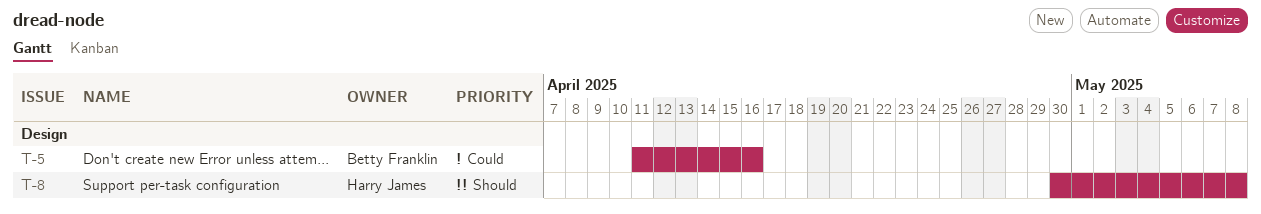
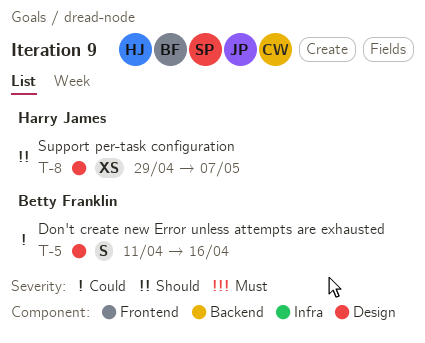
T-8, start: Apr 30 -> Apr 29
T-8, due: May 8 -> May 7

